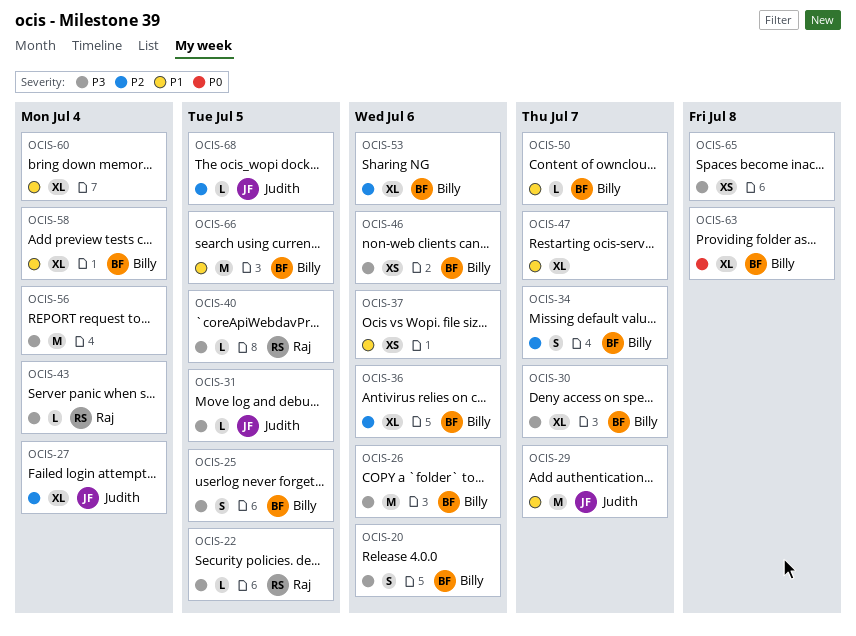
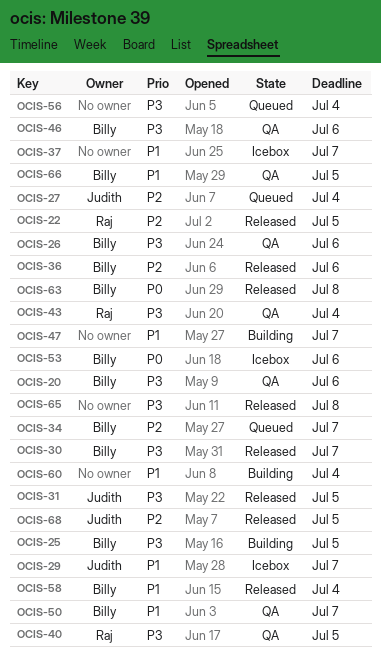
OCIS-22, priority: P3 -> P2
OCIS-37, due: Jul 6 -> Jul 7
OCIS-53, priority: P2 -> P0

